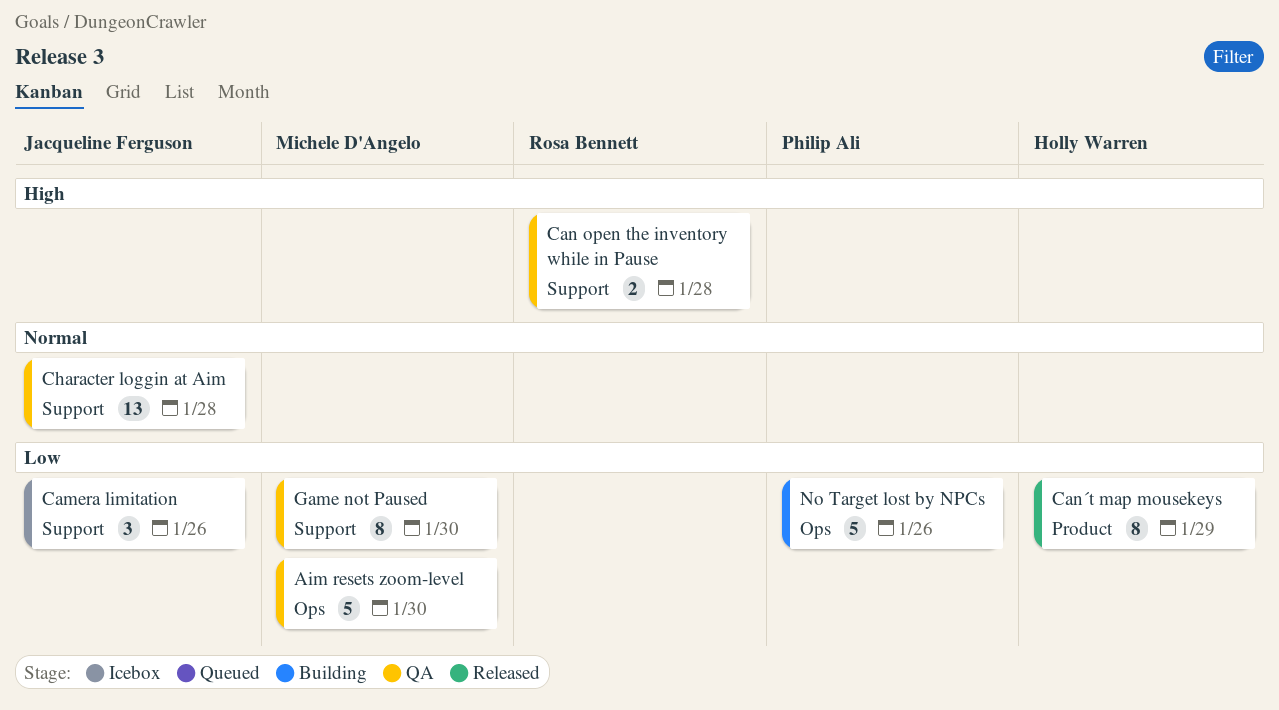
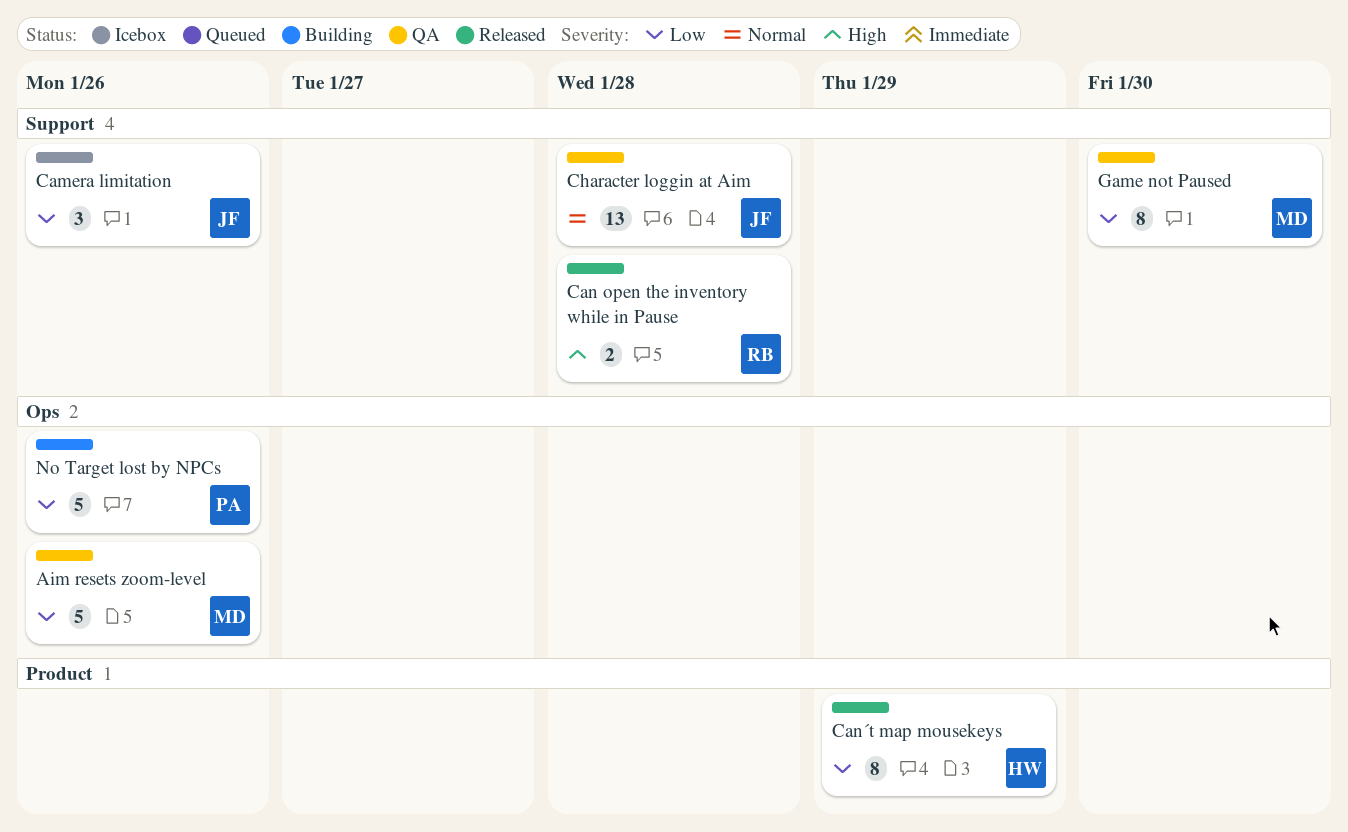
Aim resets zoom-level, due: Jan 30 -> Jan 26
Can open the inventory while in Pause, status: QA -> Released

